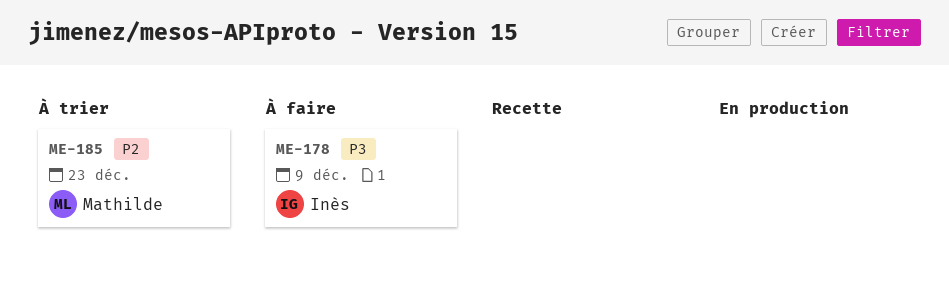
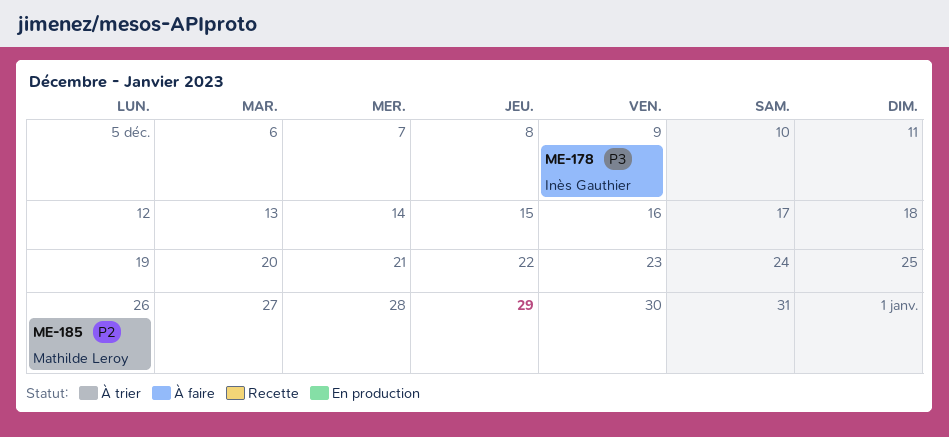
ME-185, due: Dec 23 -> Dec 26

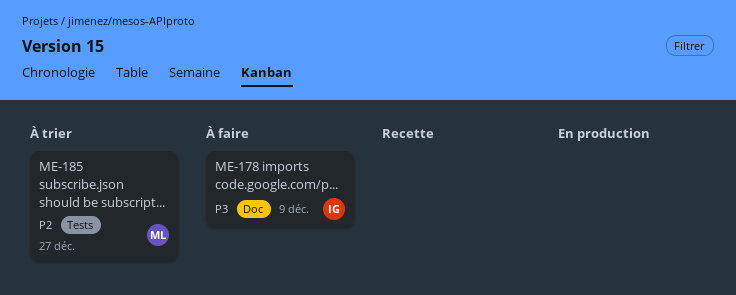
ME-185, due: Dec 26 -> Dec 27

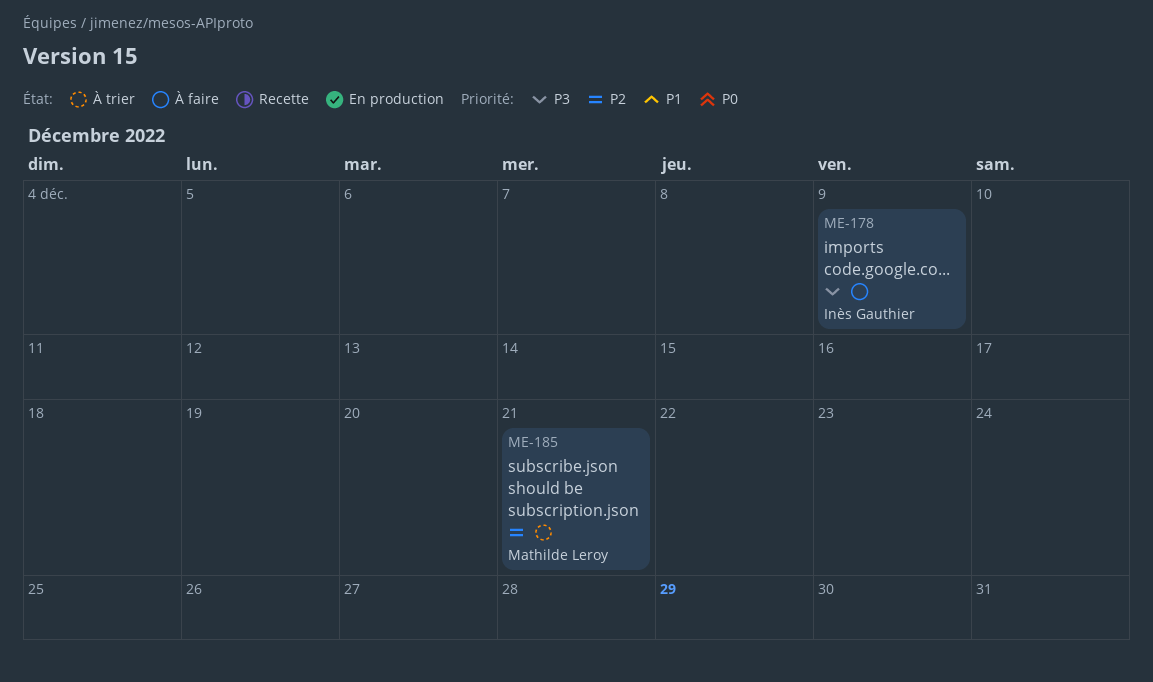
ME-185, due: Dec 27 -> Dec 21

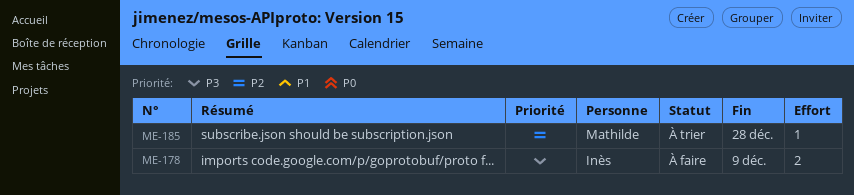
ME-185, due: Dec 21 -> Dec 28

